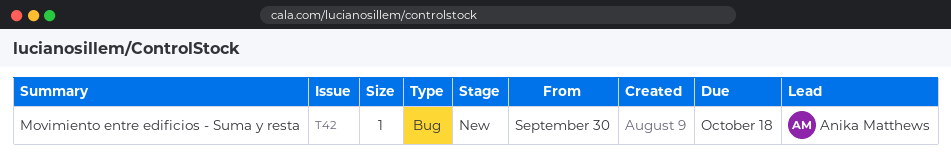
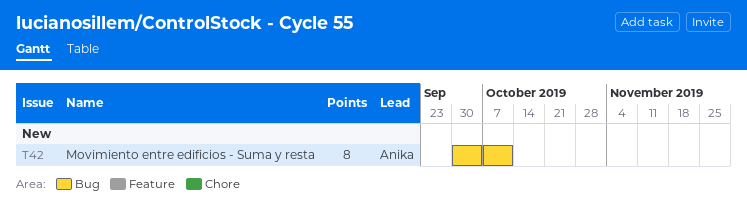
T42, estimate: 1 -> 8
T42, due: Oct 18 -> Oct 11

